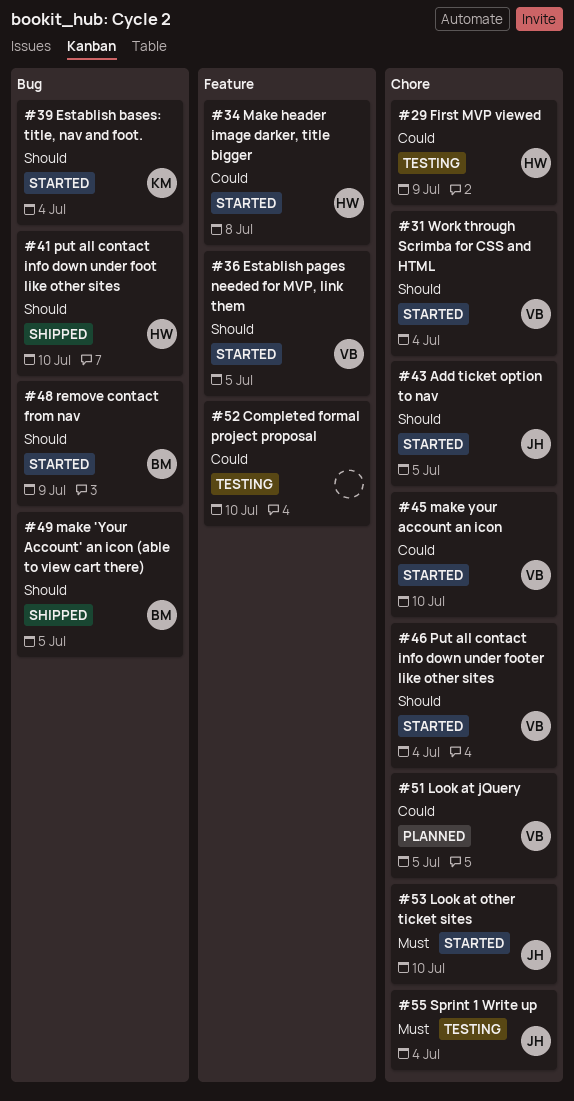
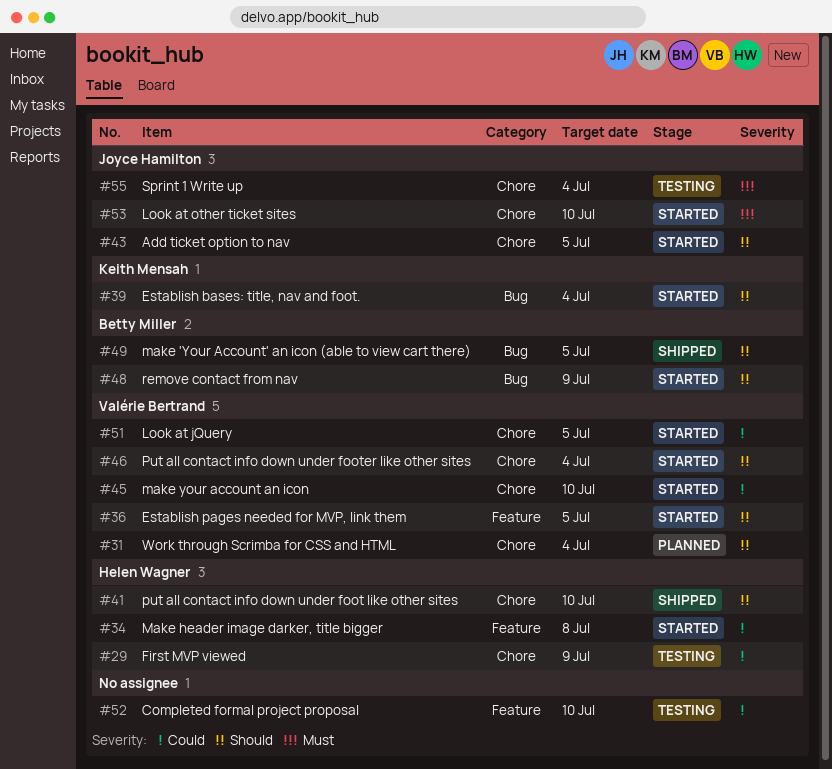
#31, status: Started -> Planned
#41, label: Bug -> Chore
#51, status: Planned -> Started

